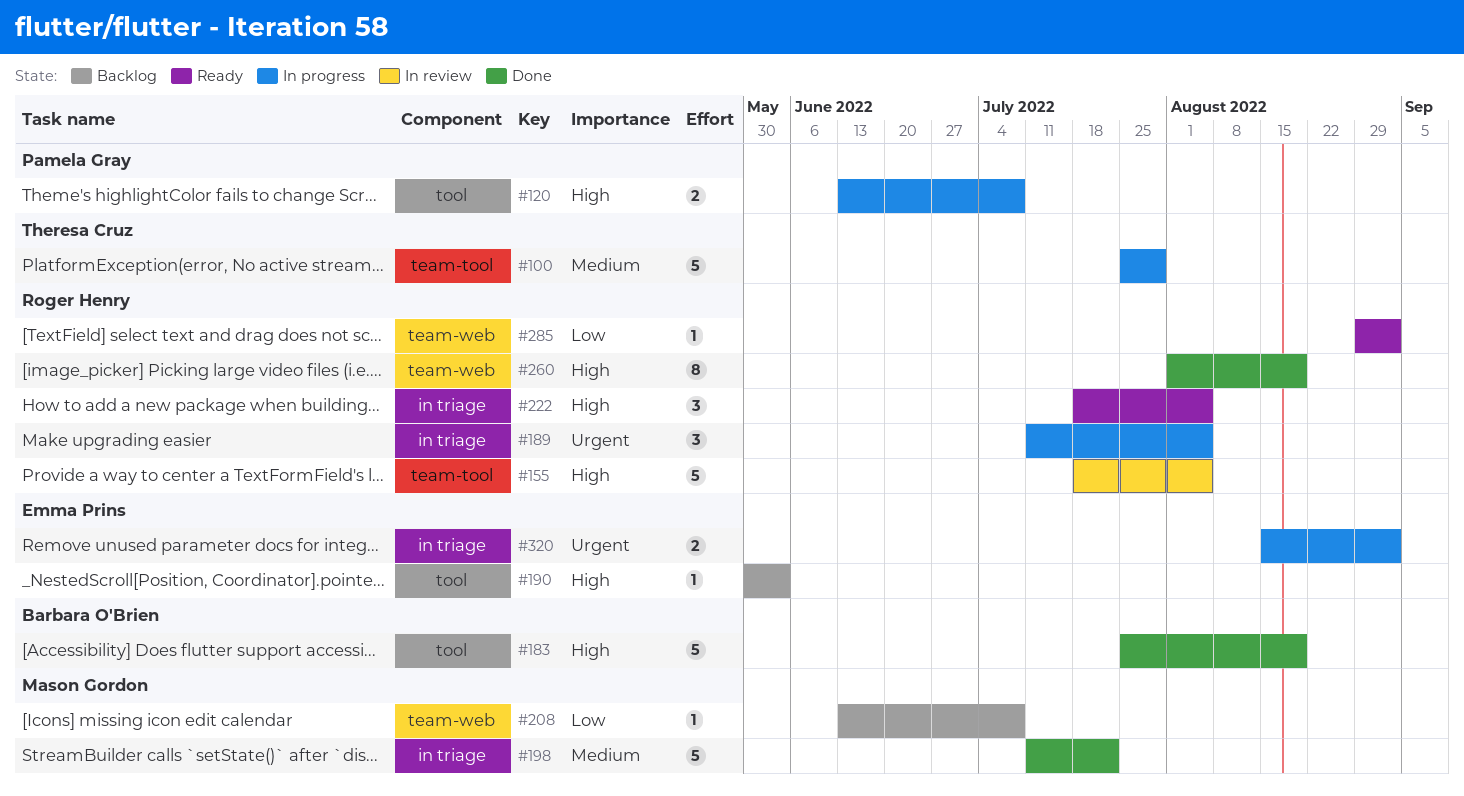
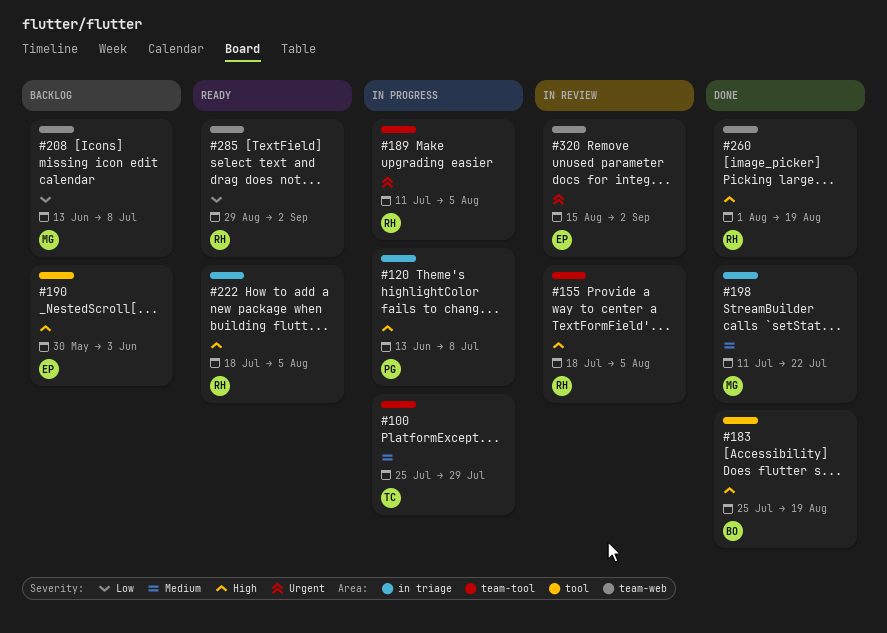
#120, label: tool -> in triage
#189, label: in triage -> team-tool
#320, status: In progress -> In review
#320, label: in triage -> team-web

